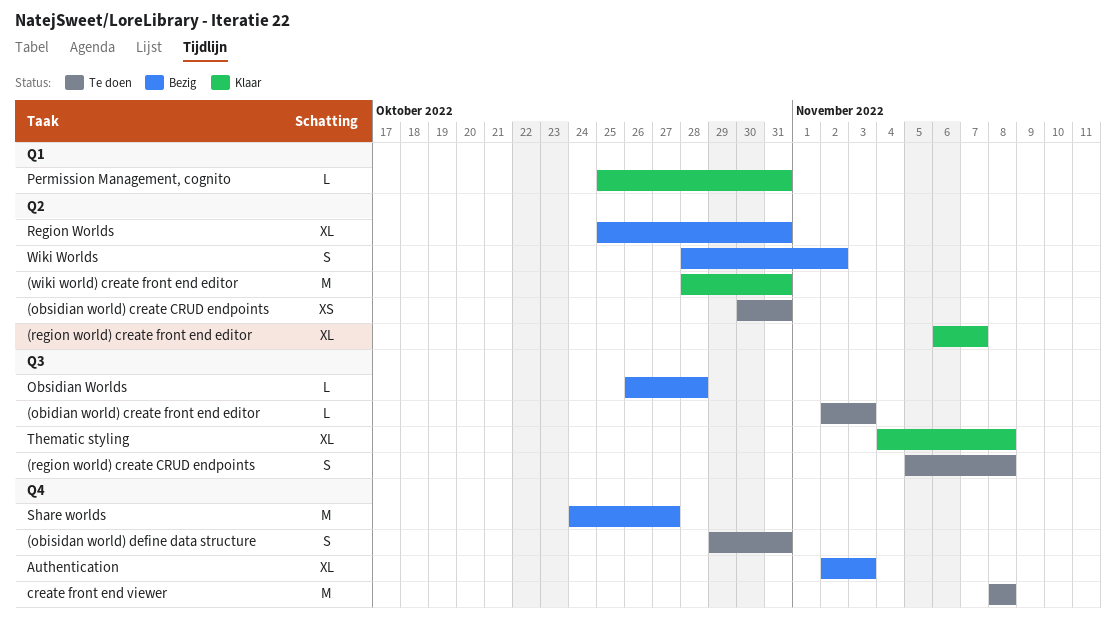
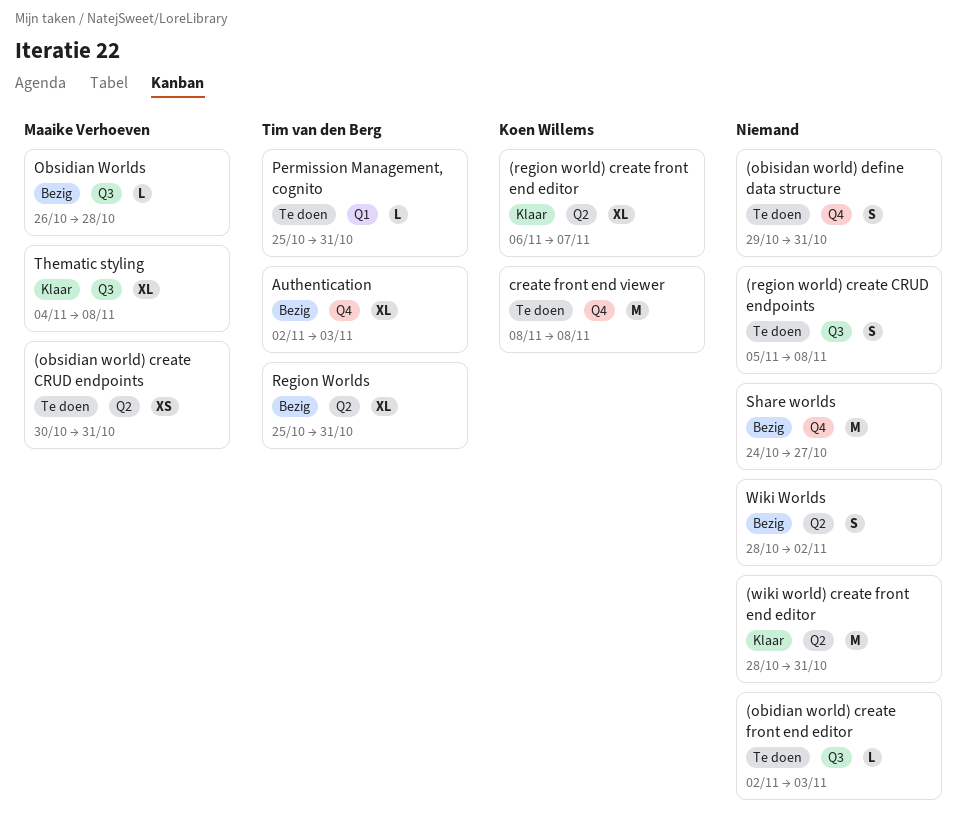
Permission Management, cognito, status: Klaar -> Te doen

